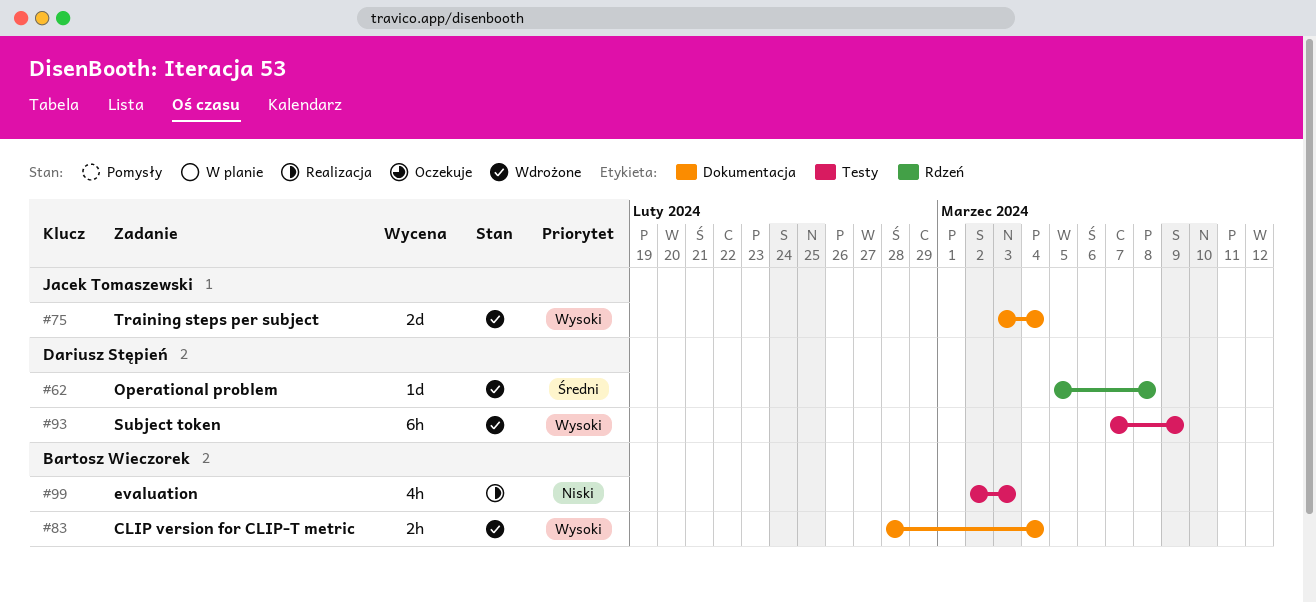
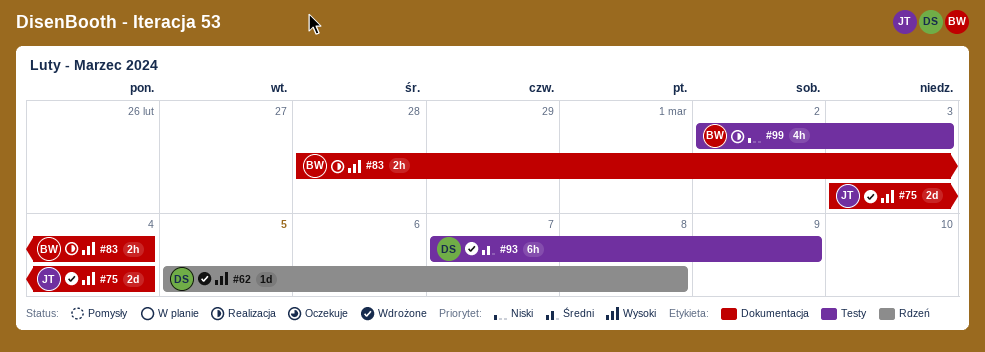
#62, priority: Średni -> Wysoki
#83, status: Wdrożone -> Realizacja
#93, priority: Wysoki -> Średni

